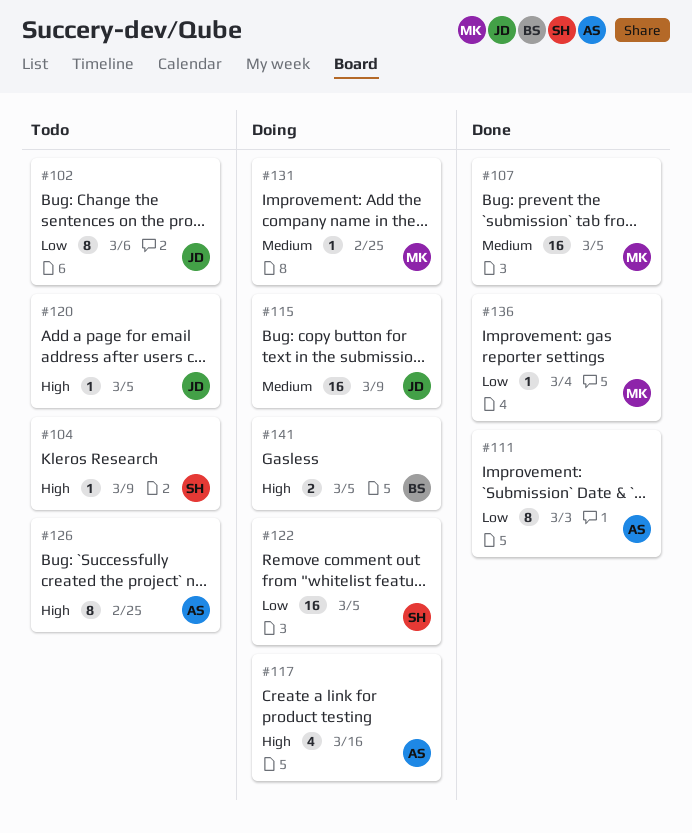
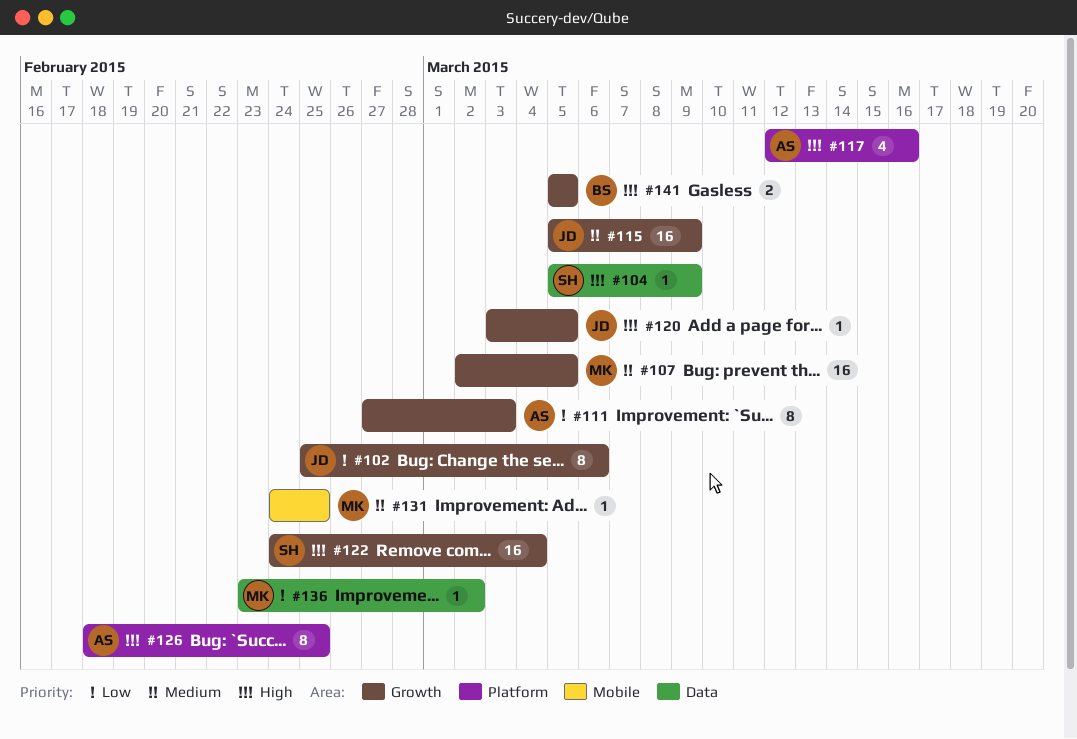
#122, priority: Low -> High
#122, due: Mar 5 -> Mar 4
#136, due: Mar 4 -> Mar 2

